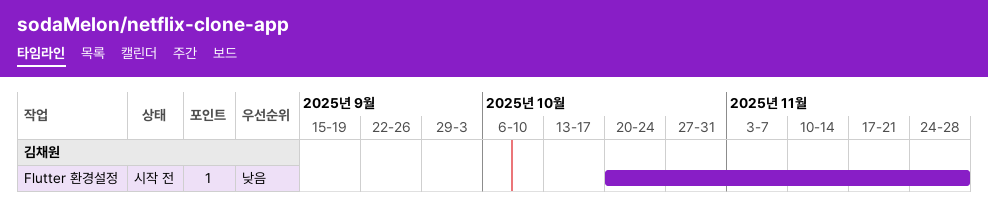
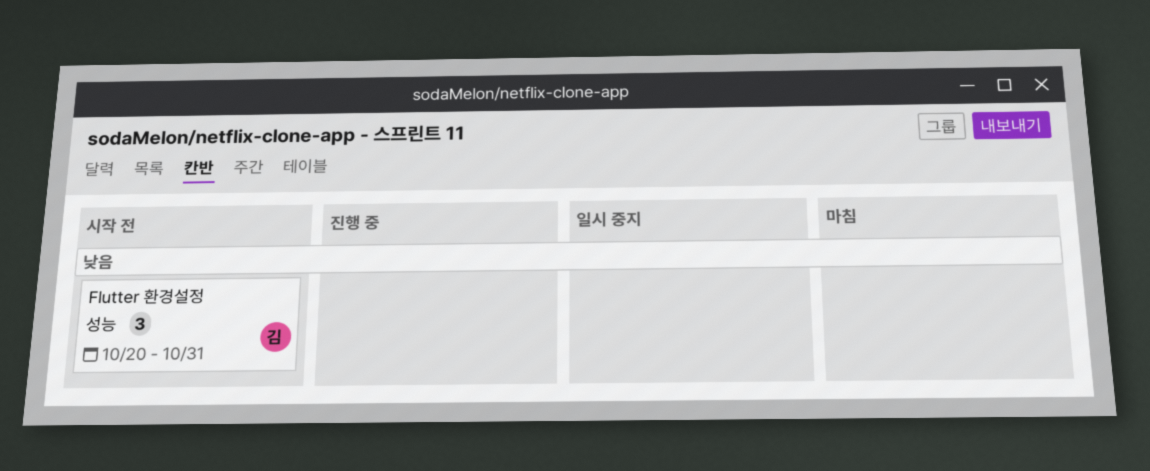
Flutter 환경설정, estimate: 1 -> 3
Flutter 환경설정, due: Nov 28 -> Oct 31

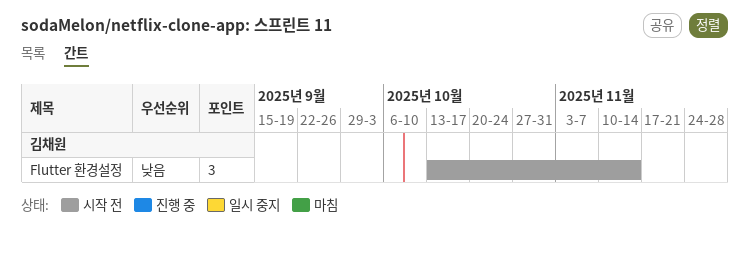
Flutter 환경설정, start: Oct 20 -> Oct 13
Flutter 환경설정, due: Oct 31 -> Nov 14

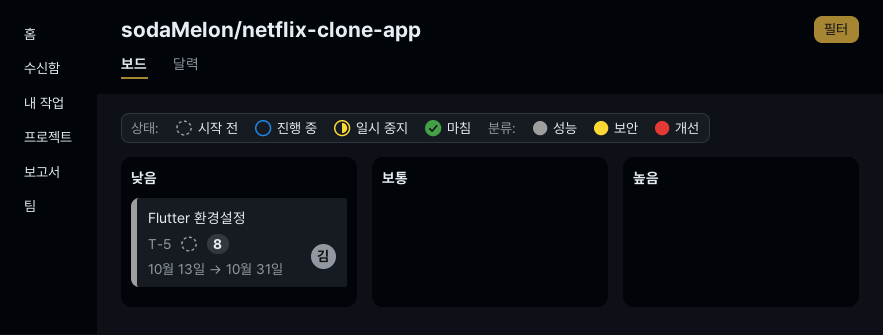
Flutter 환경설정, estimate: 3 -> 8
Flutter 환경설정, due: Nov 14 -> Oct 31

